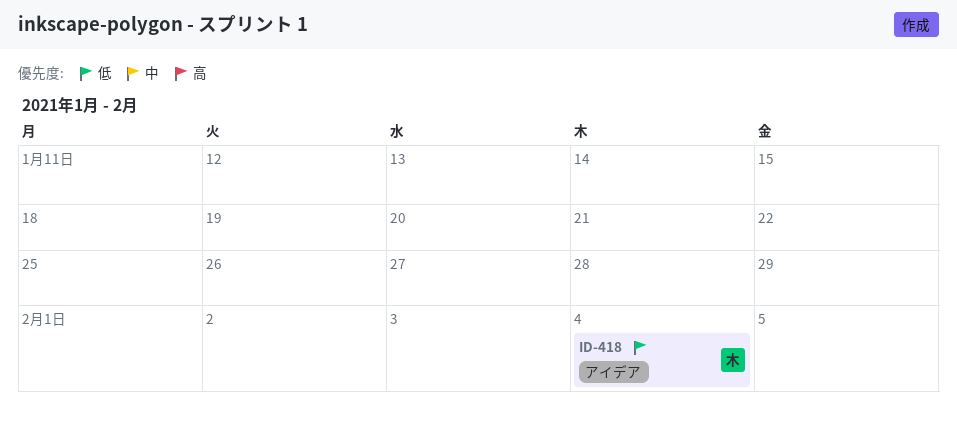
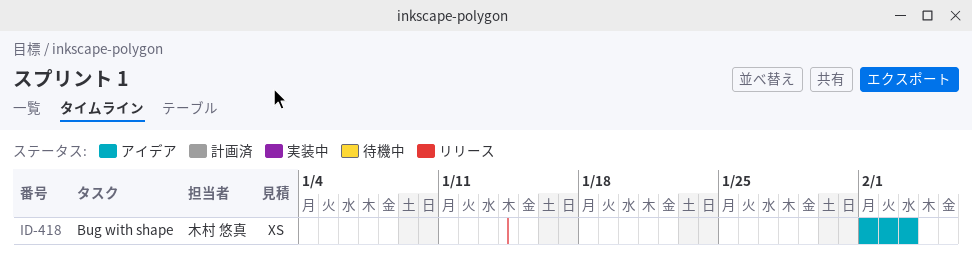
ID-418, due: Feb 4 -> Feb 3

